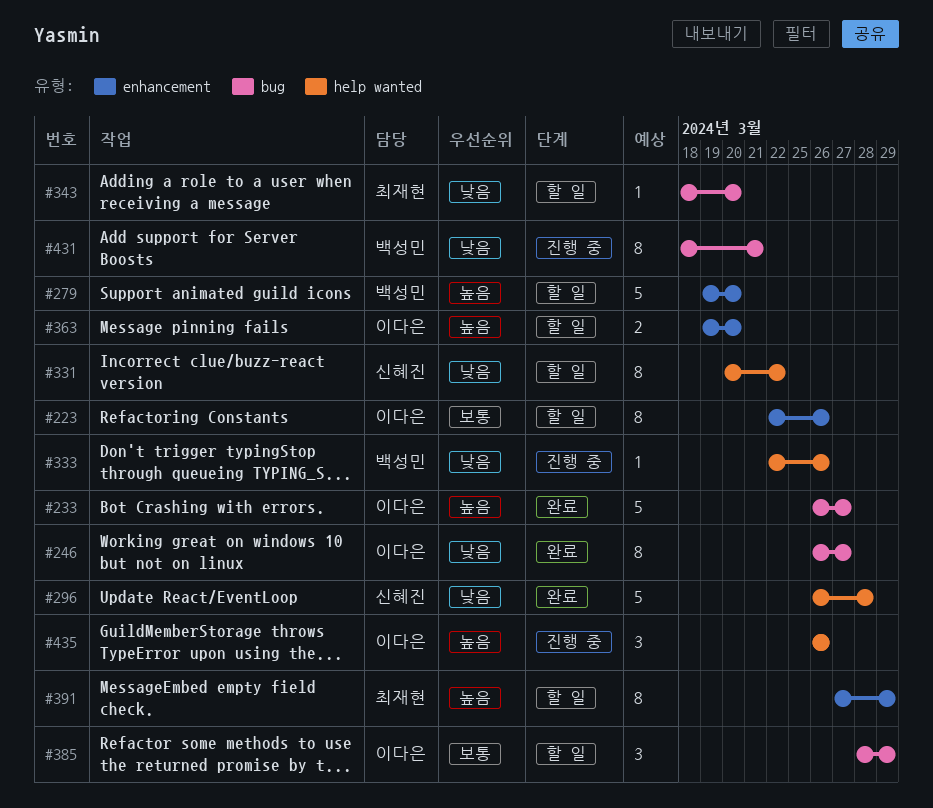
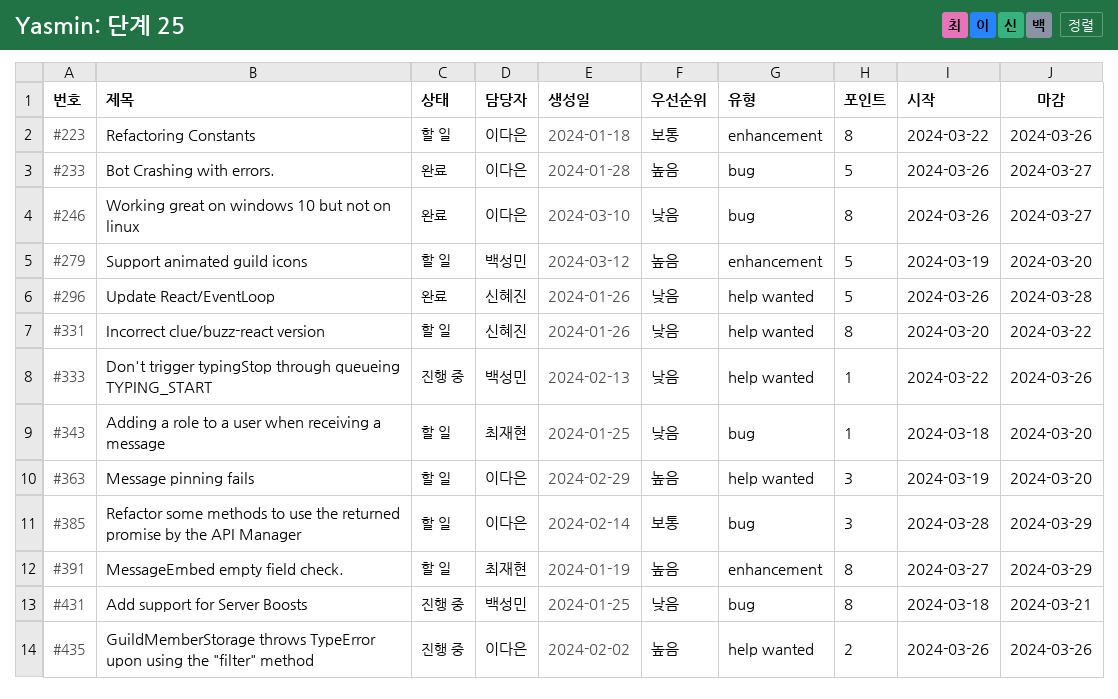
#363, label: enhancement -> help wanted
#363, estimate: 2 -> 3
#435, estimate: 3 -> 2

